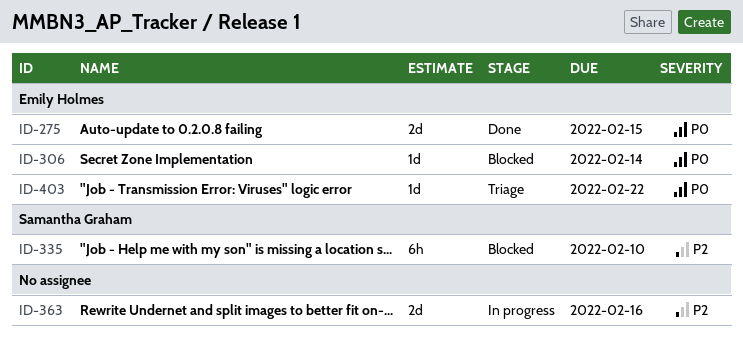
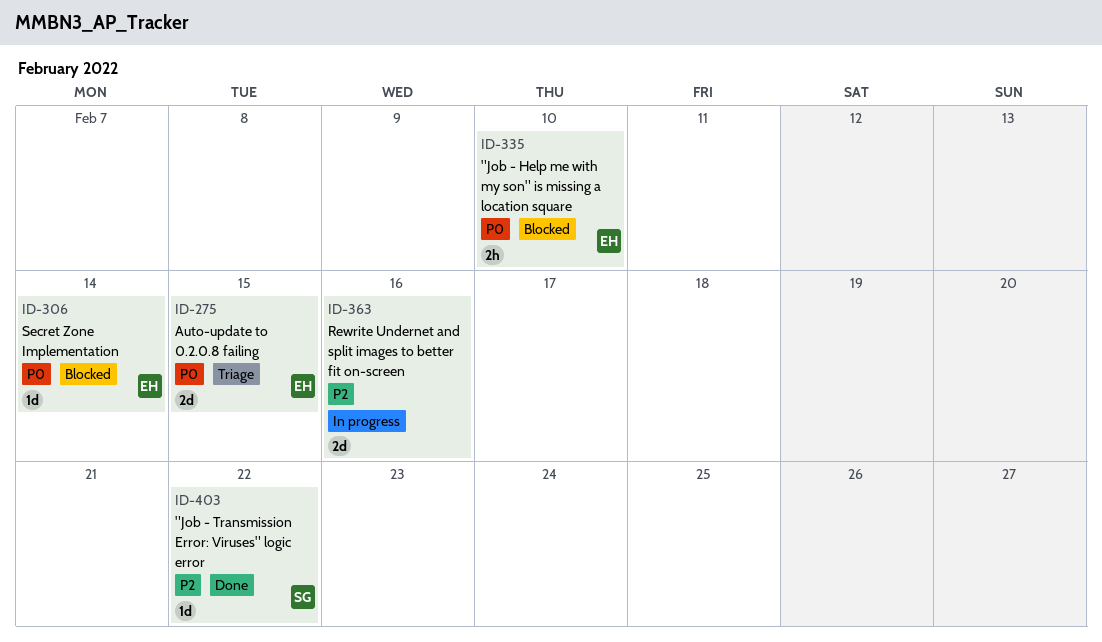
ID-275, status: Done -> Triage
ID-335, owner: Samantha Graham -> Emily Holmes
ID-335, priority: P2 -> P0
ID-335, estimate: 6h -> 2h
ID-403, status: Triage -> Done
ID-403, owner: Emily Holmes -> Samantha Graham
ID-403, priority: P0 -> P2

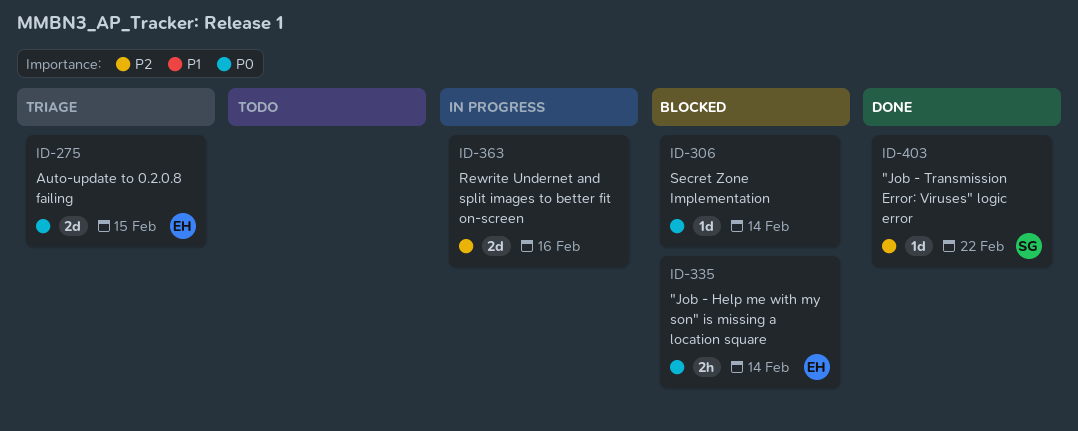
ID-306, owner: EH -> none
ID-335, due: Feb 10 -> Feb 14

